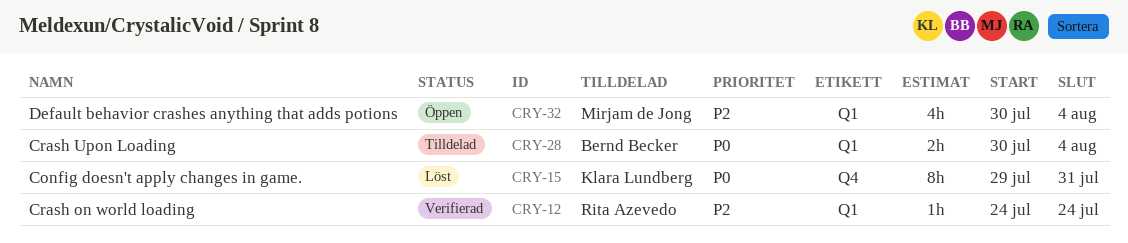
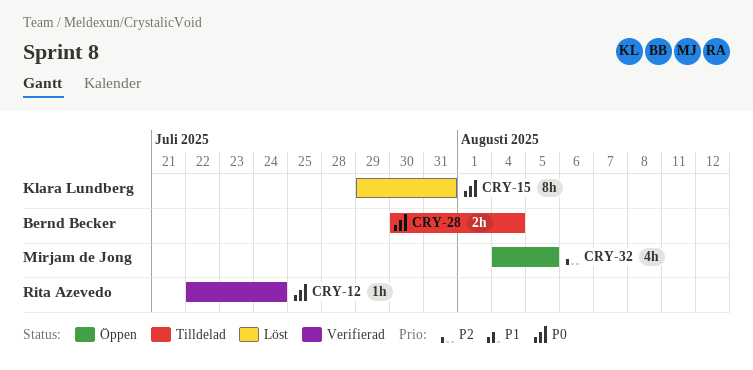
CRY-12, priority: P2 -> P0
CRY-12, start: Jul 24 -> Jul 22
CRY-32, start: Jul 30 -> Aug 4
CRY-32, due: Aug 4 -> Aug 5

